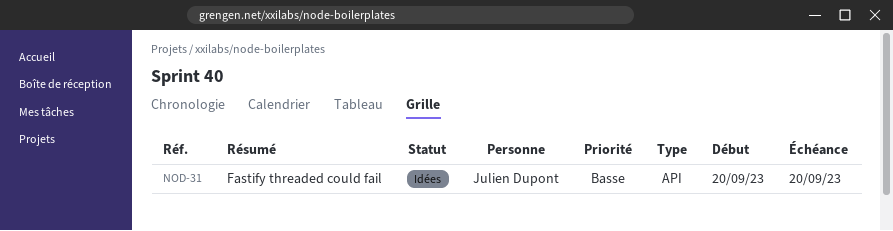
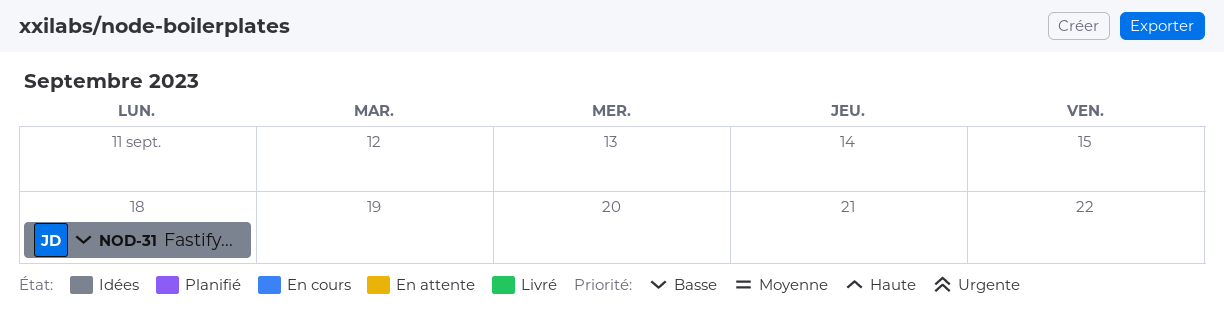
NOD-31, start: Sep 20 -> Sep 18
NOD-31, due: Sep 20 -> Sep 18

